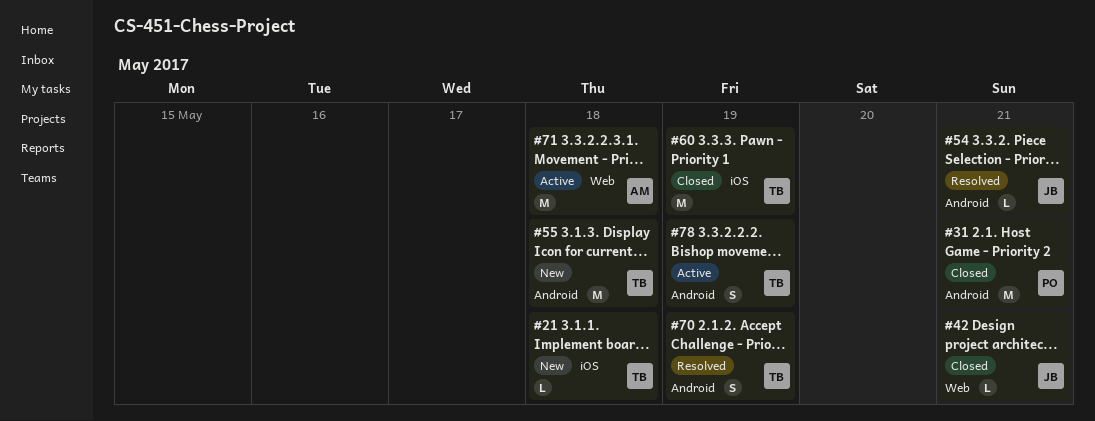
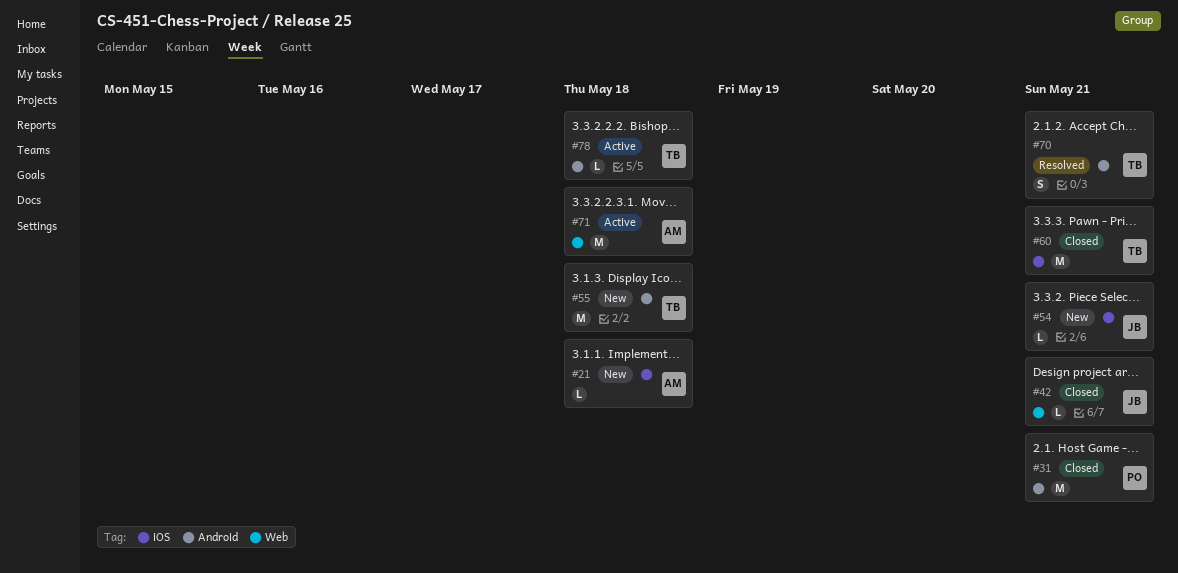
#21, owner: TB -> AM
#54, status: Resolved -> New
#54, label: Android -> iOS
#60, due: May 19 -> May 21
#70, due: May 19 -> May 21
#78, estimate: S -> L
#78, due: May 19 -> May 18

